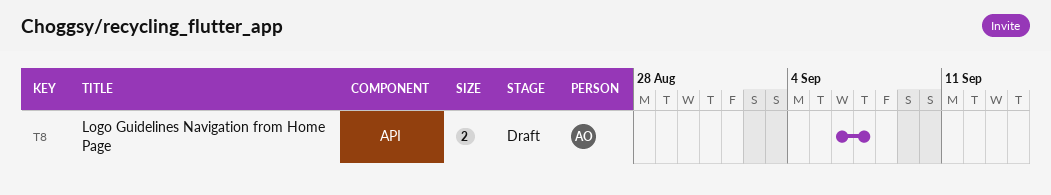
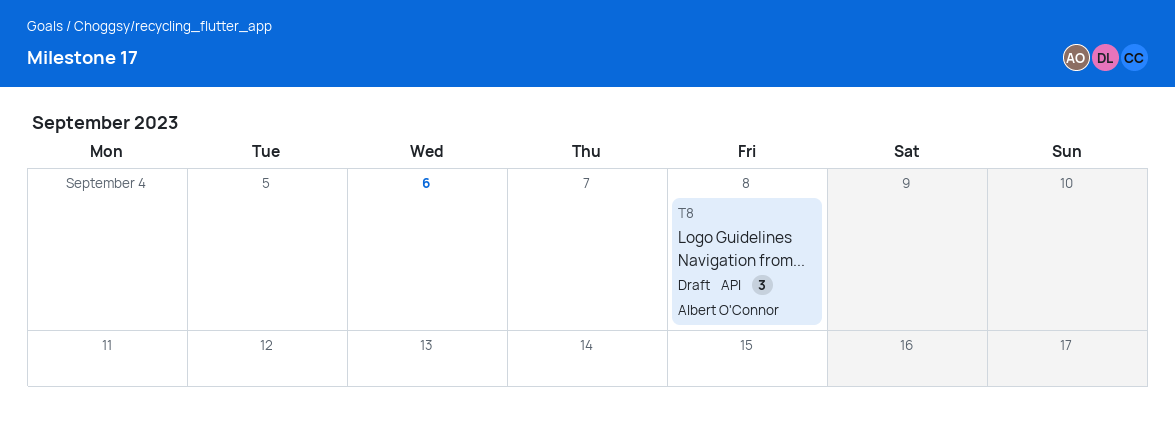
T8, estimate: 2 -> 3
T8, due: Sep 7 -> Sep 8

